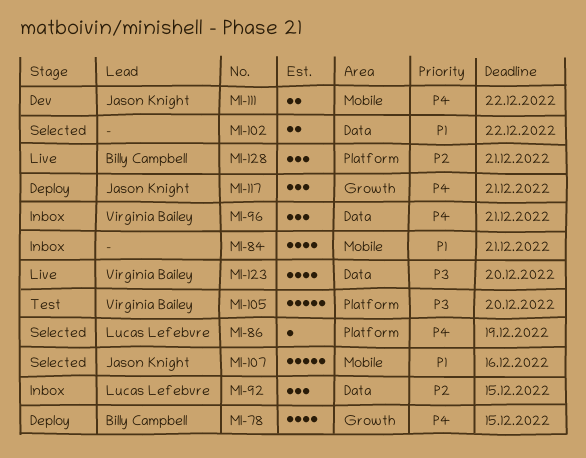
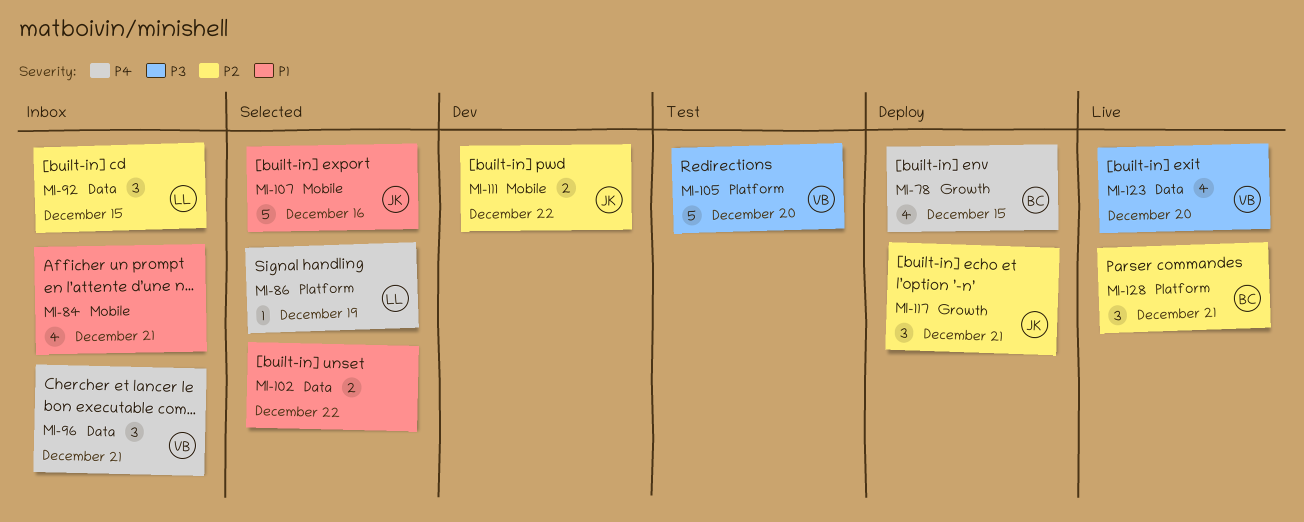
MI-111, priority: P4 -> P2
MI-117, priority: P4 -> P2

